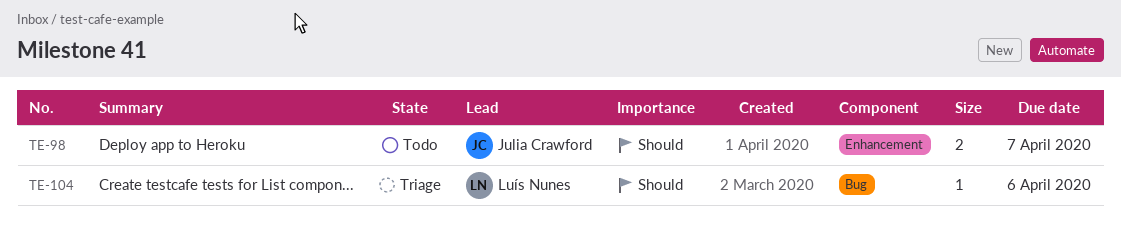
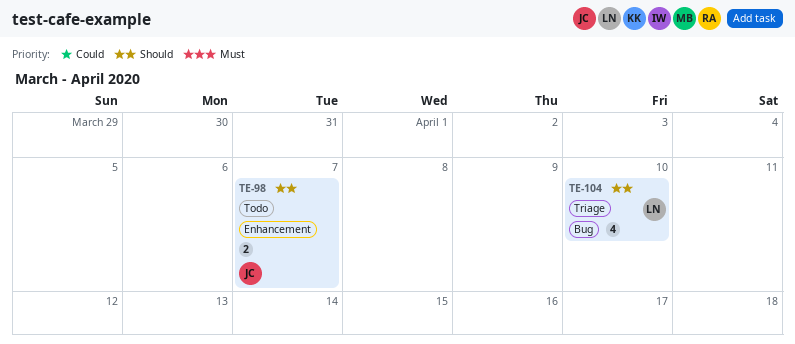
TE-104, estimate: 1 -> 4
TE-104, due: Apr 6 -> Apr 10

